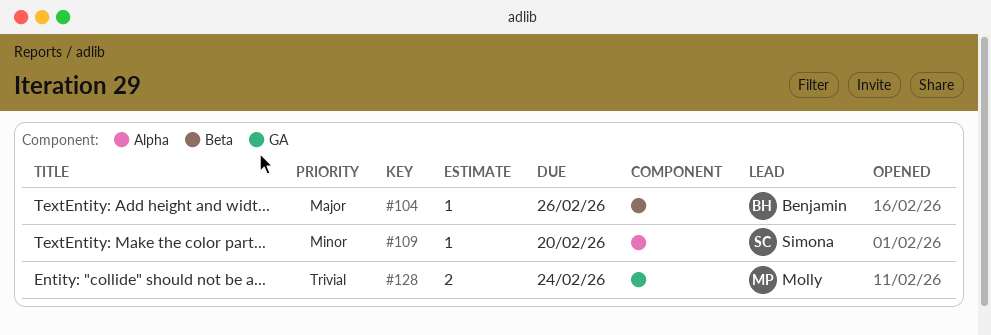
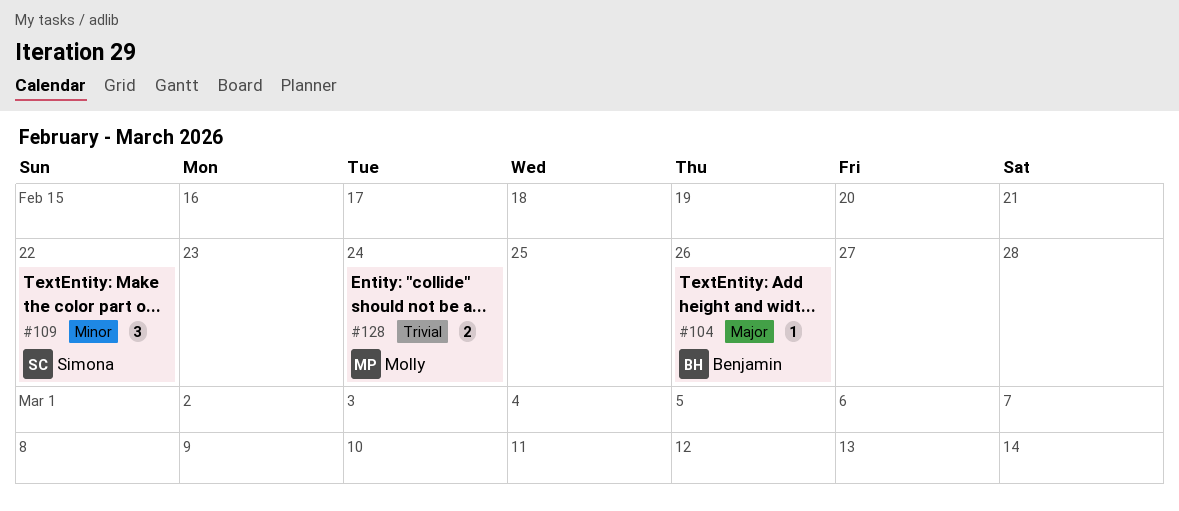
#109, estimate: 1 -> 3
#109, due: Feb 20 -> Feb 22

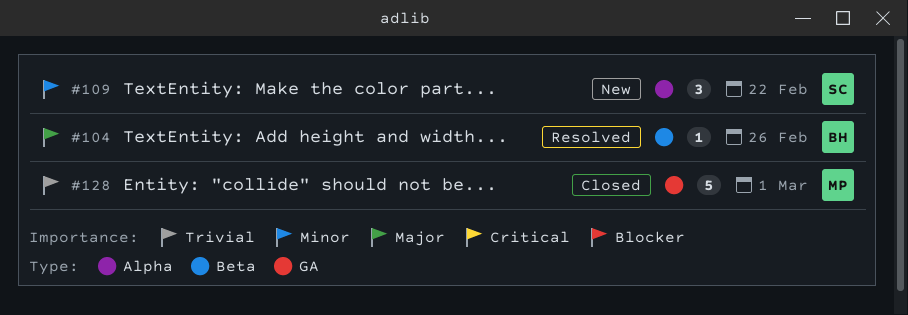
#128, estimate: 2 -> 5
#128, due: Feb 24 -> Mar 1

